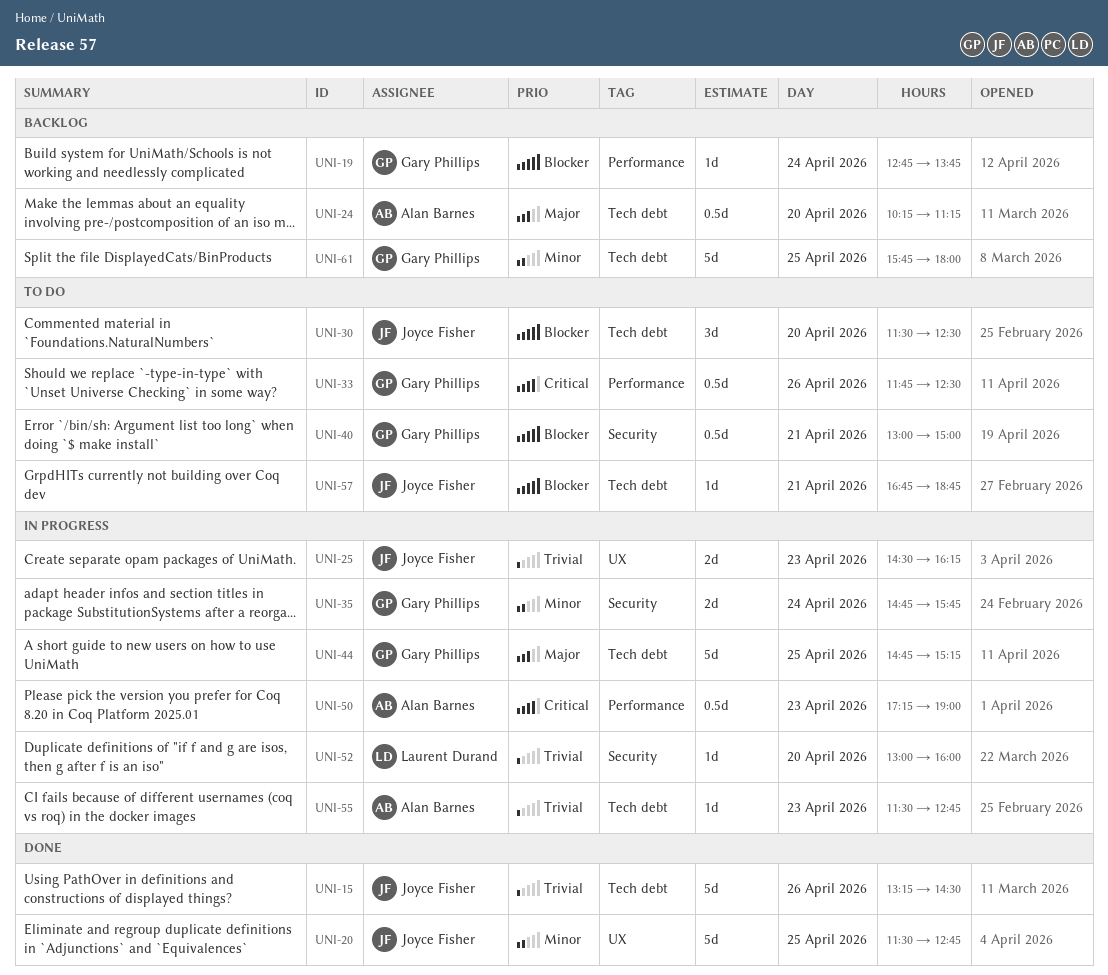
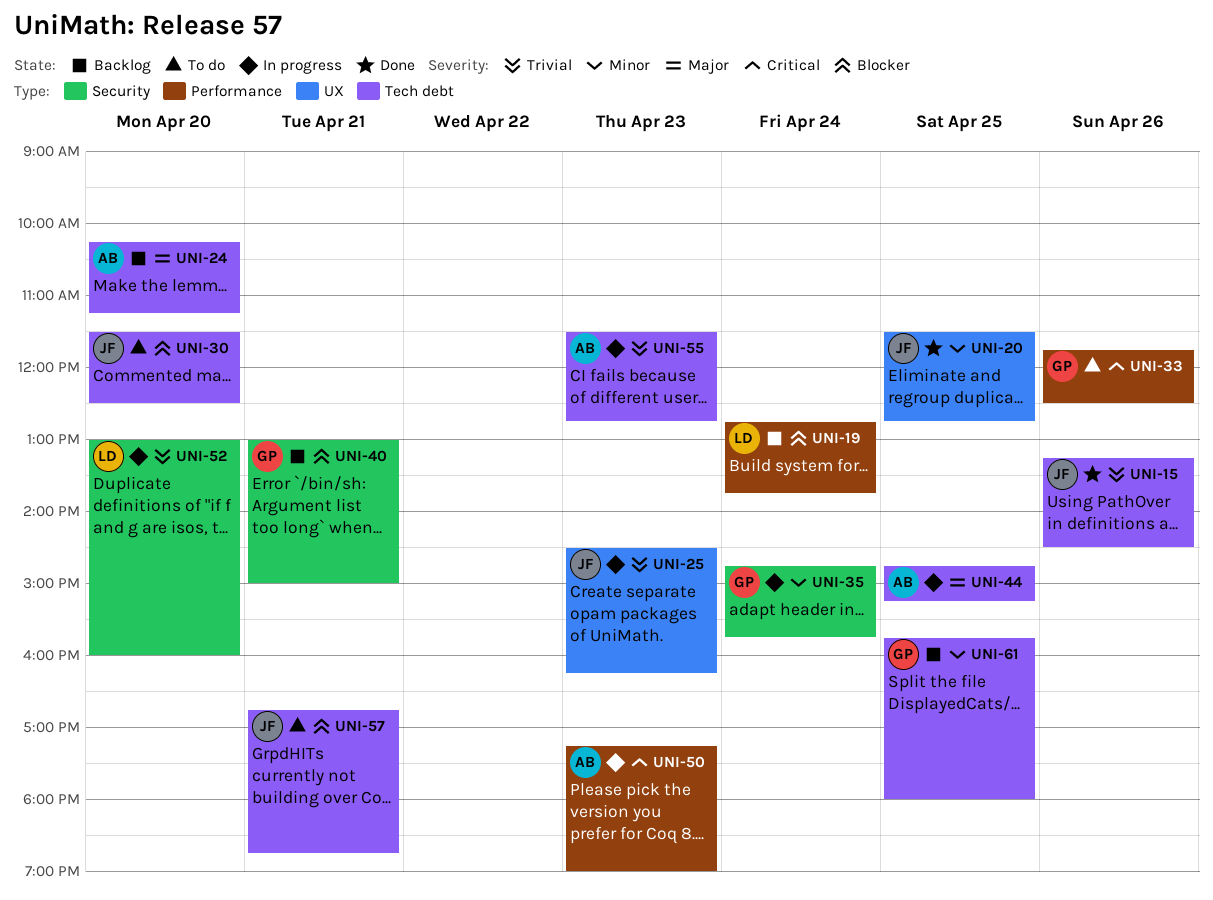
UNI-19, owner: Gary Phillips -> Laurent Durand
UNI-40, status: To do -> Backlog
UNI-44, owner: Gary Phillips -> Alan Barnes

